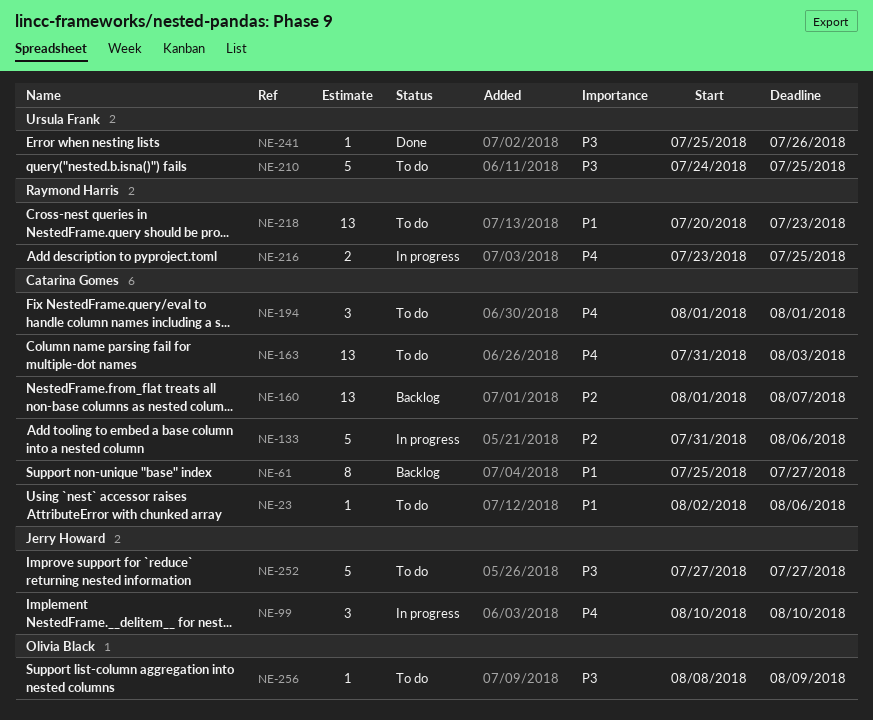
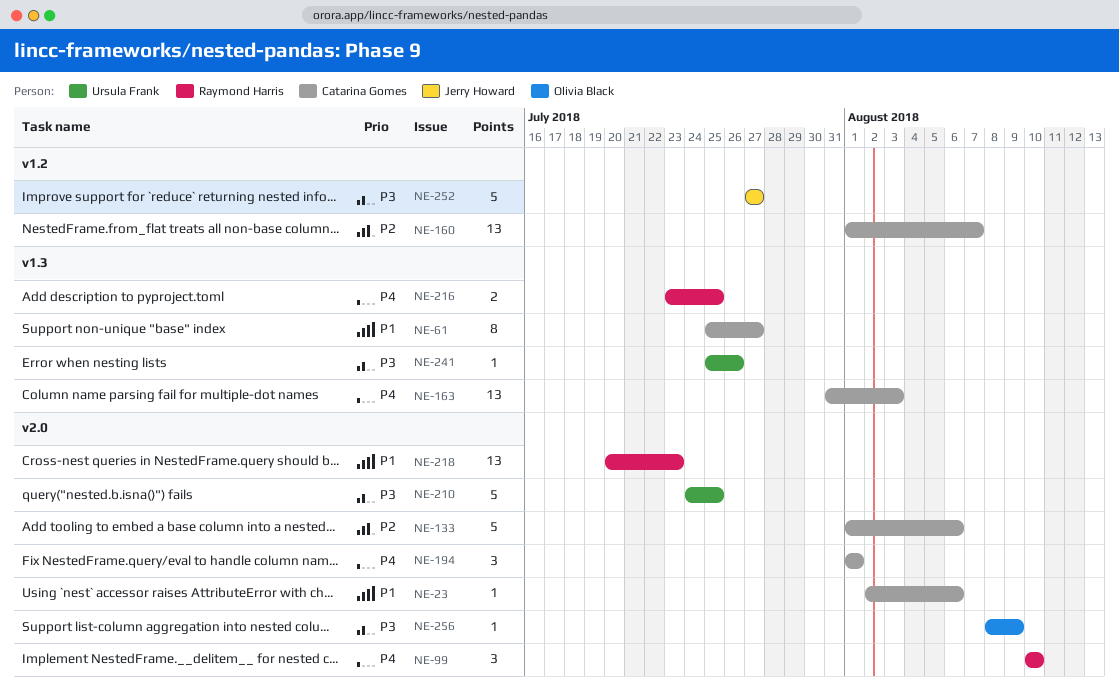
NE-99, owner: Jerry Howard -> Raymond Harris
NE-133, start: Jul 31 -> Aug 1

